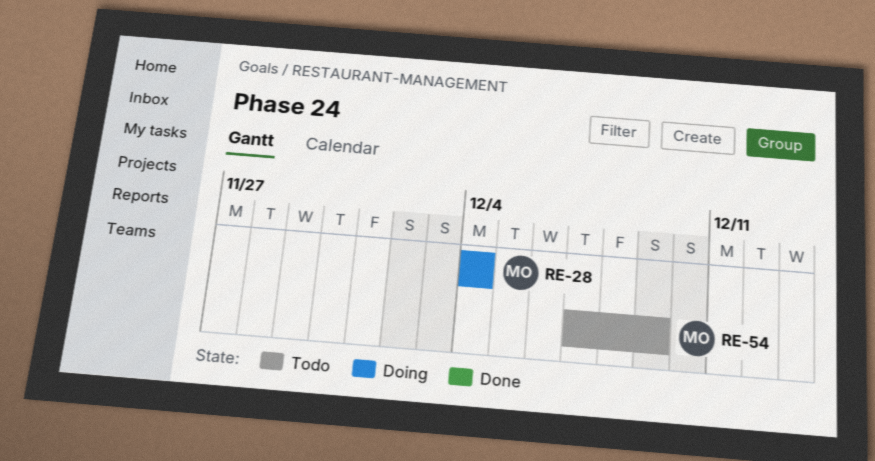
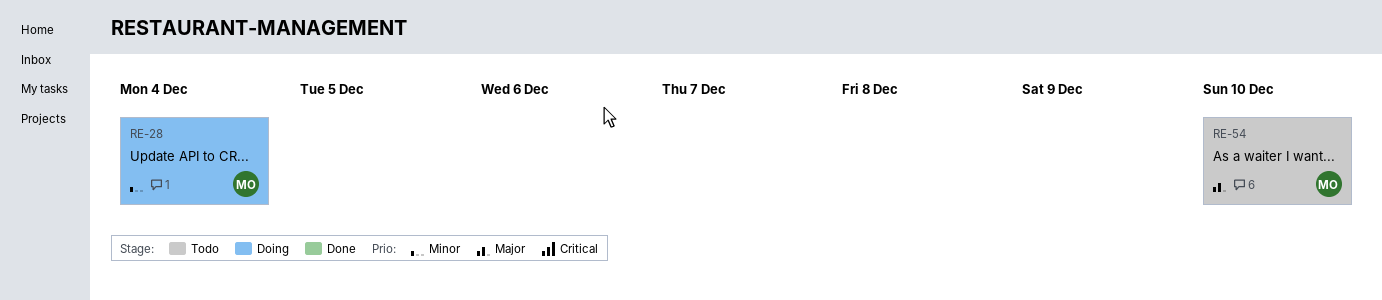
RE-54, due: Dec 9 -> Dec 10

